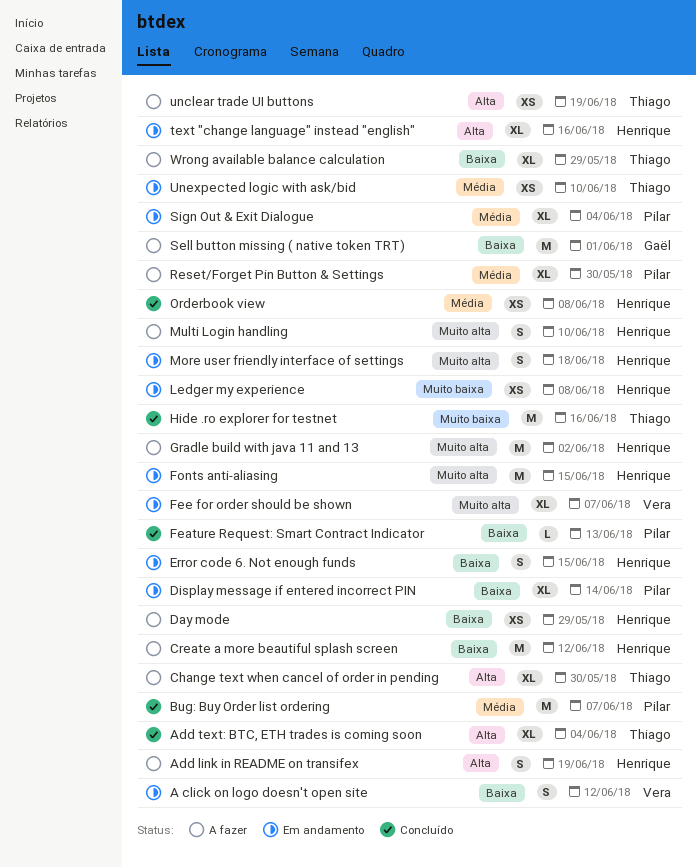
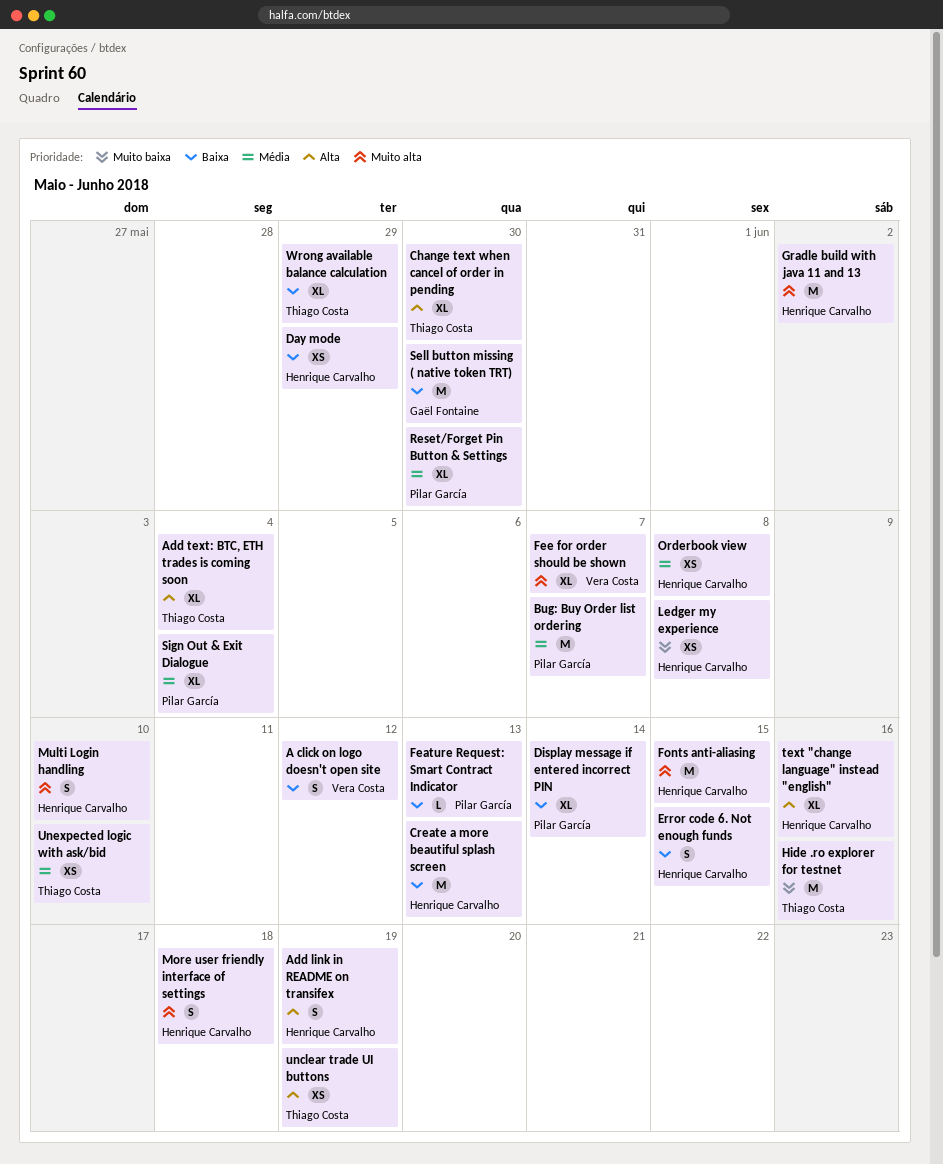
Create a more beautiful splash screen, due: Jun 12 -> Jun 13
Sell button missing ( native token TRT), due: Jun 1 -> May 30

